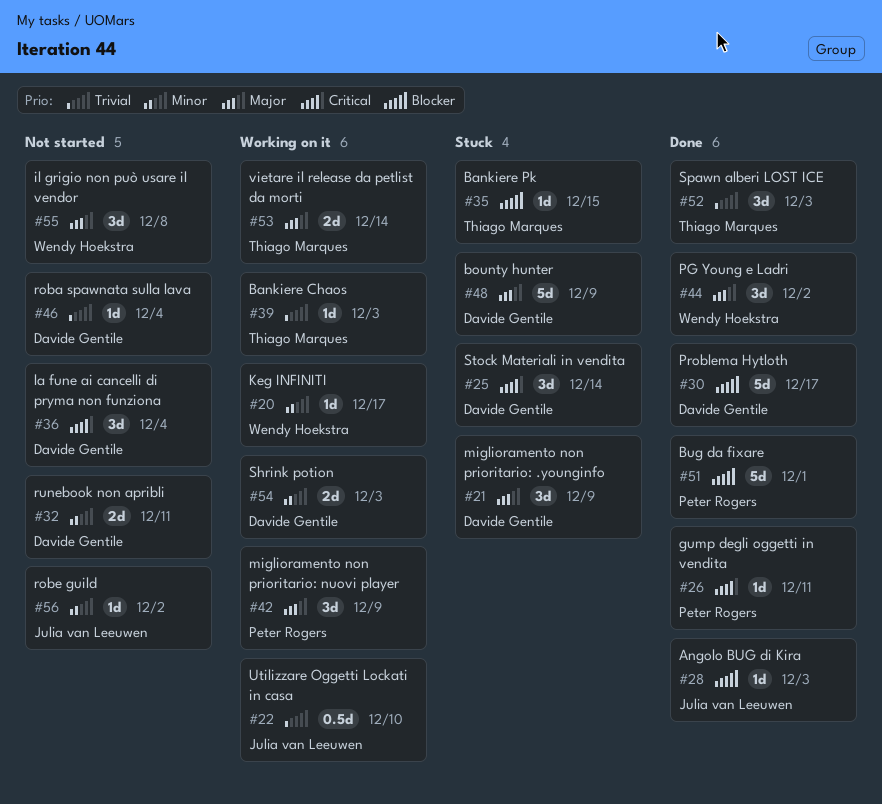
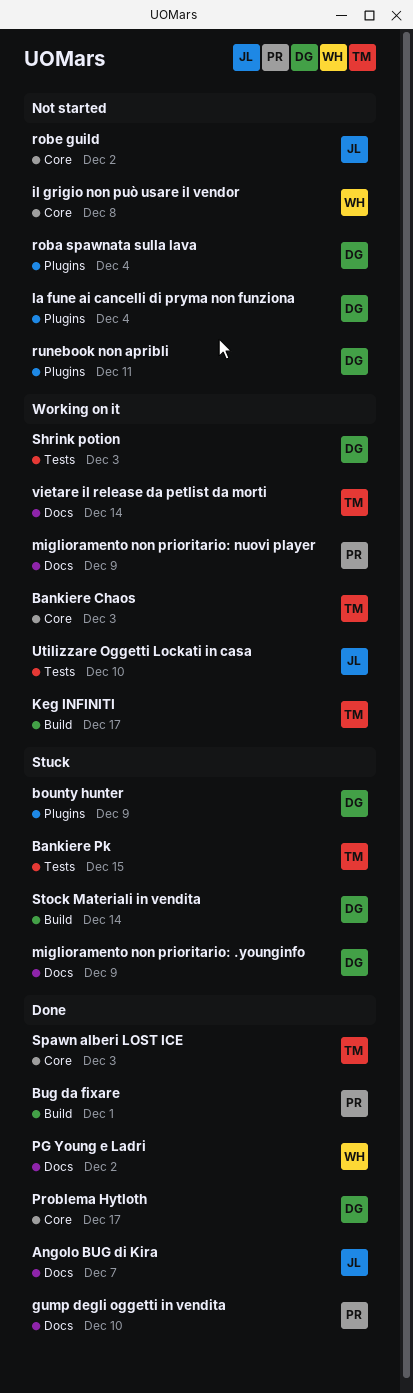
Angolo BUG di Kira, due: Dec 3 -> Dec 7
gump degli oggetti in vendita, due: Dec 11 -> Dec 10
Keg INFINITI, owner: Wendy Hoekstra -> Thiago Marques

